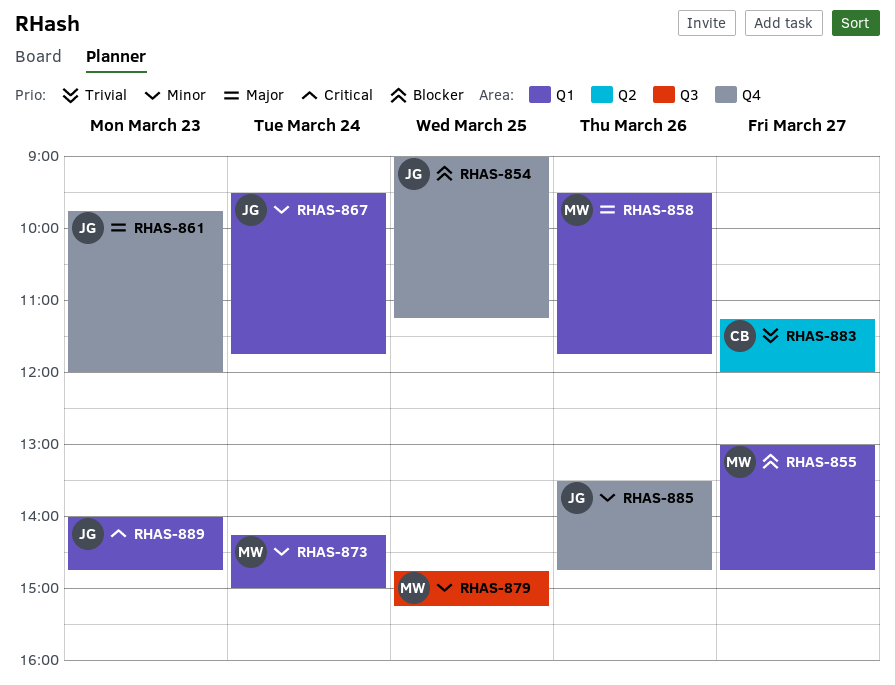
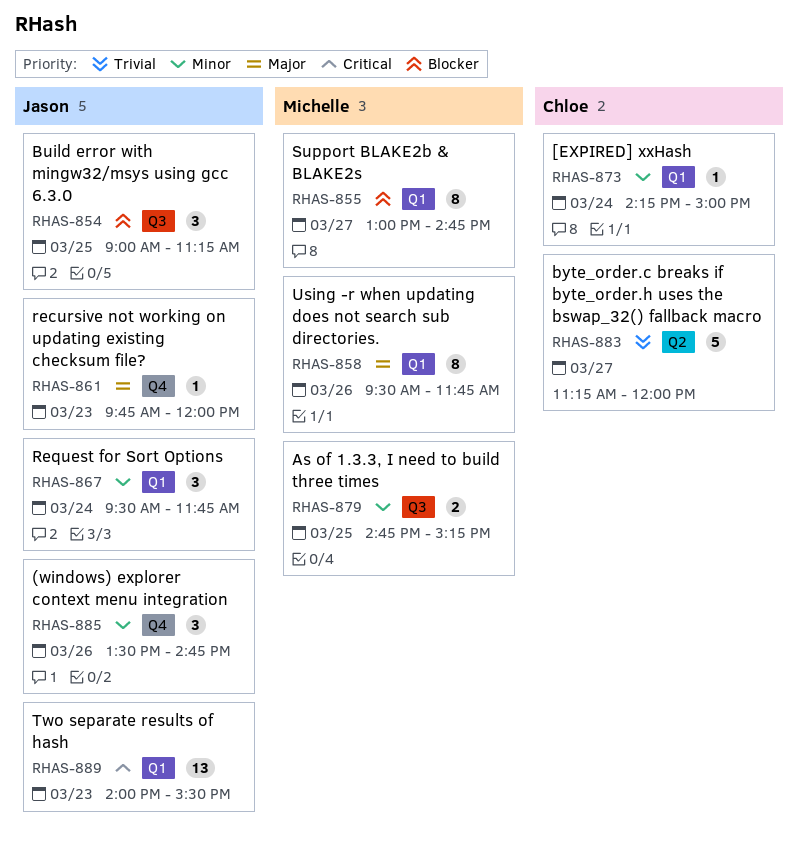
RHAS-854, label: Q4 -> Q3
RHAS-873, owner: Michelle -> Chloe
RHAS-889, ends: 14:45 -> 15:30

